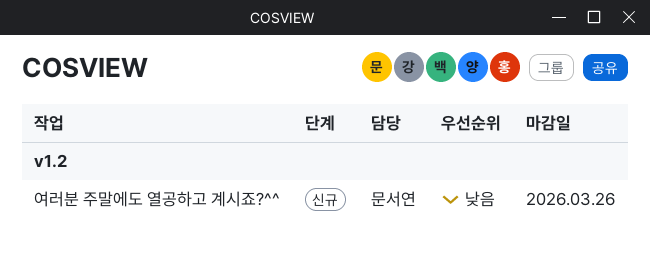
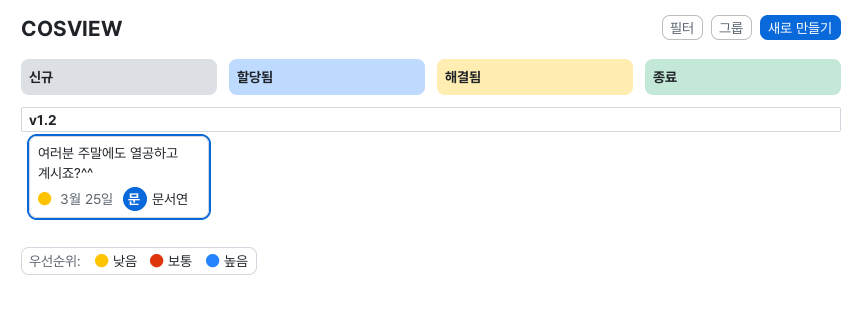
여러분 주말에도 열공하고 계시죠?^^, due: Mar 26 -> Mar 25

